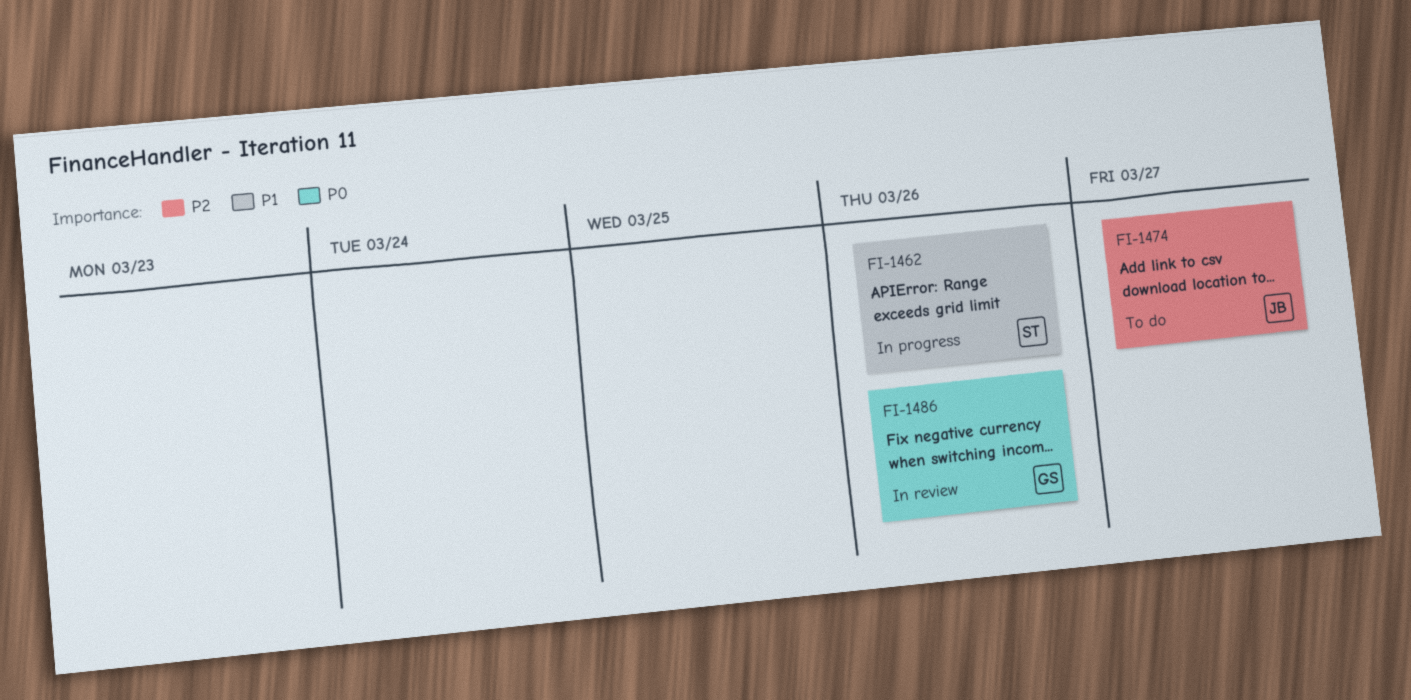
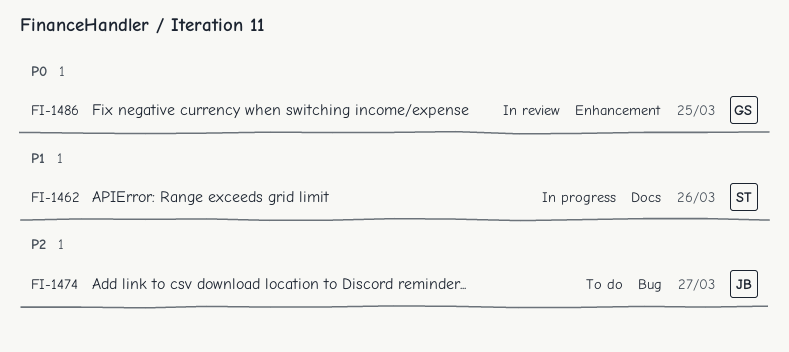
FI-1486, due: Mar 26 -> Mar 25

